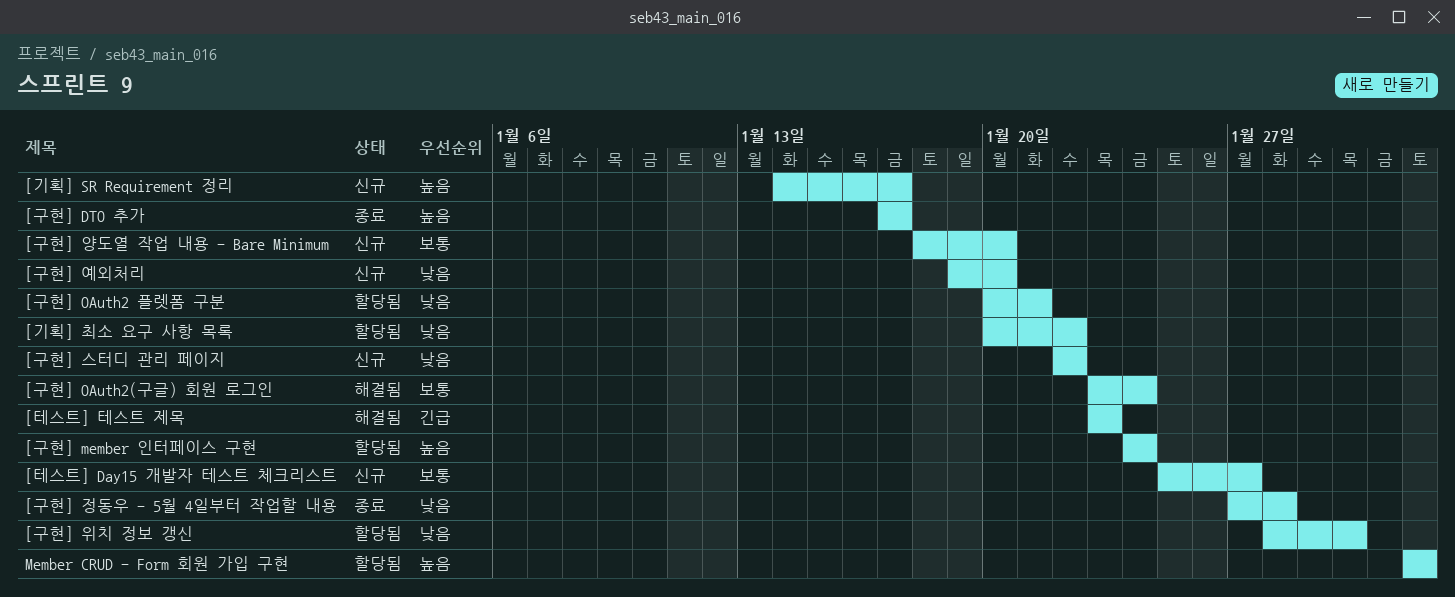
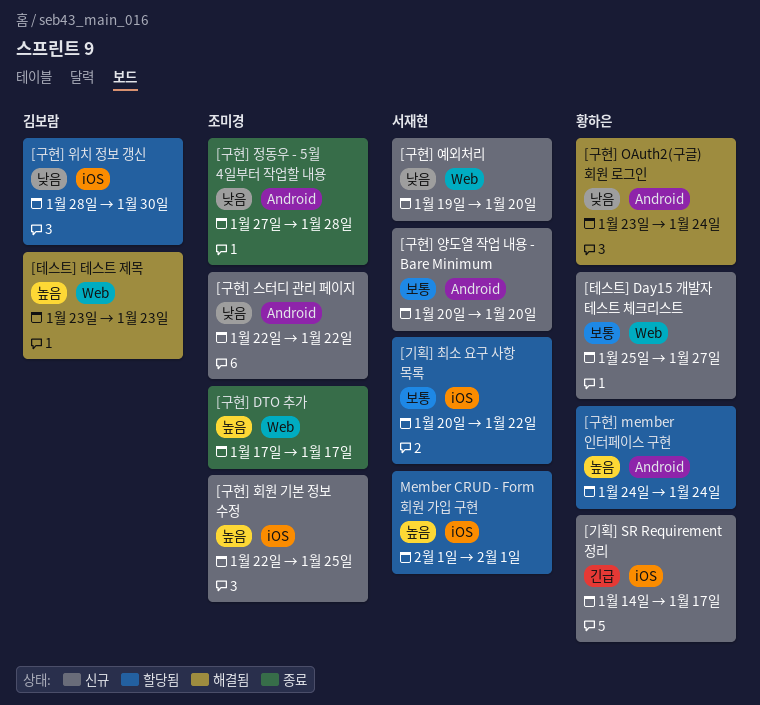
[구현] OAuth2 플렛폼 구분: present -> none
[구현] OAuth2(구글) 회원 로그인, priority: 보통 -> 낮음
[구현] 양도열 작업 내용 - Bare Minimum, start: Jan 18 -> Jan 20
[구현] 회원 기본 정보 수정: none -> present
[기획] SR Requirement 정리, priority: 높음 -> 긴급
[기획] 최소 요구 사항 목록, priority: 낮음 -> 보통
[테스트] 테스트 제목, priority: 긴급 -> 높음

